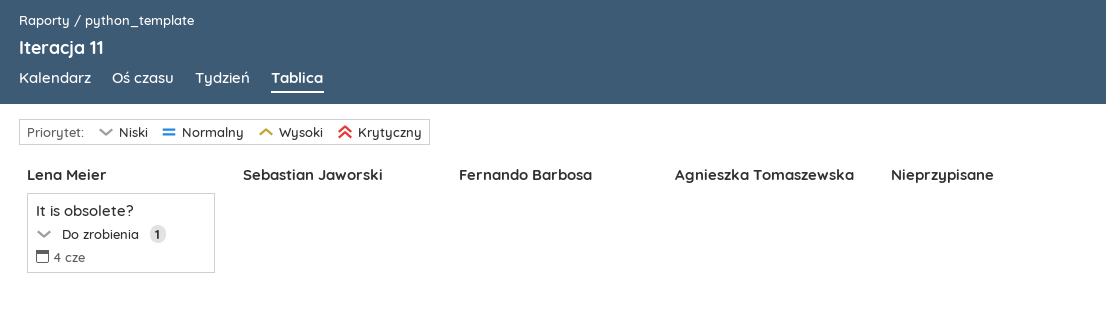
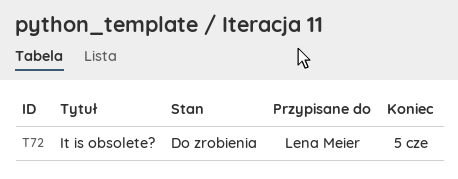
It is obsolete?, due: Jun 4 -> Jun 5

